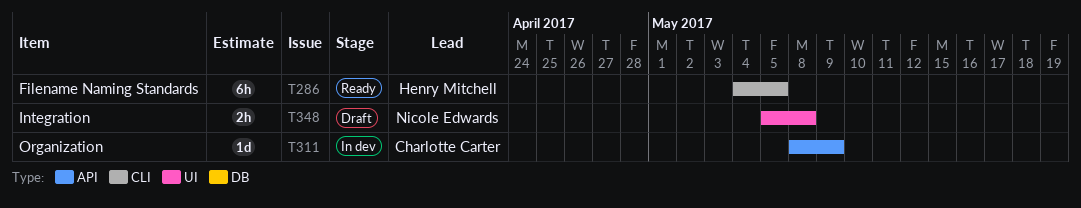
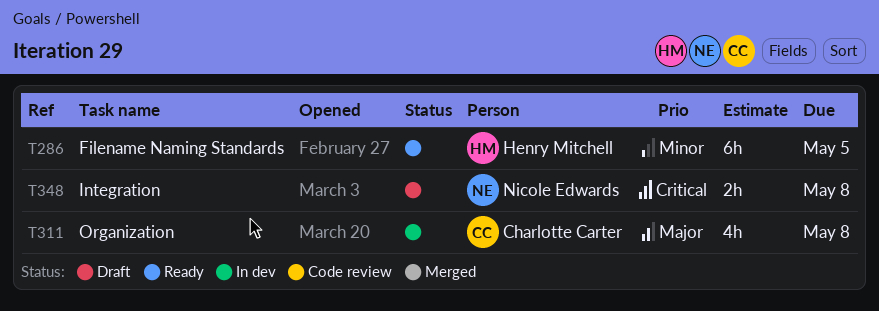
T311, estimate: 1d -> 4h
T311, due: May 9 -> May 8

